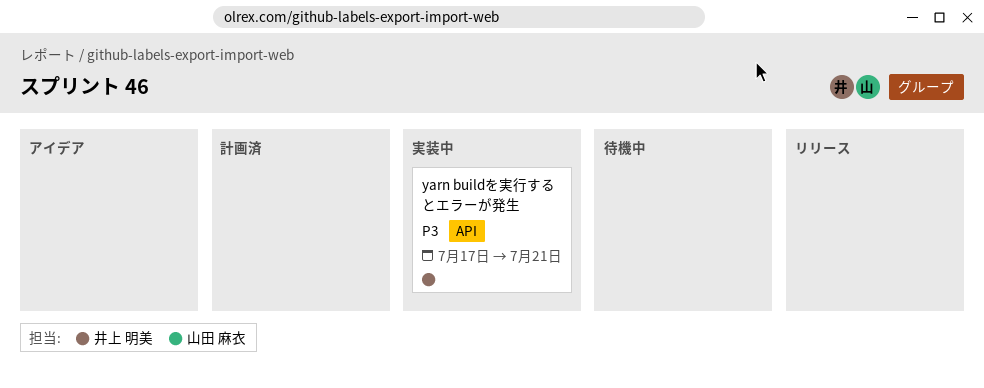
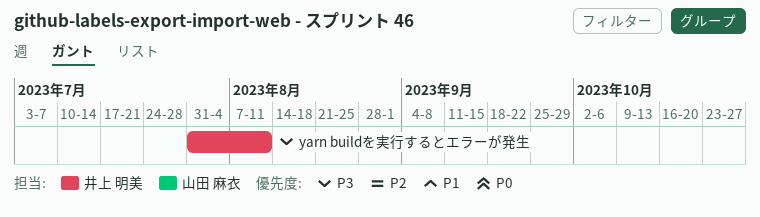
yarn buildを実行するとエラーが発生, start: Jul 17 -> Jul 31
yarn buildを実行するとエラーが発生, due: Jul 21 -> Aug 11

